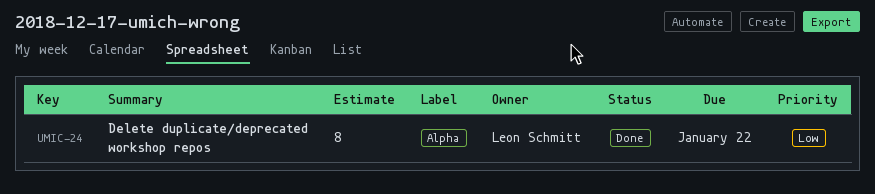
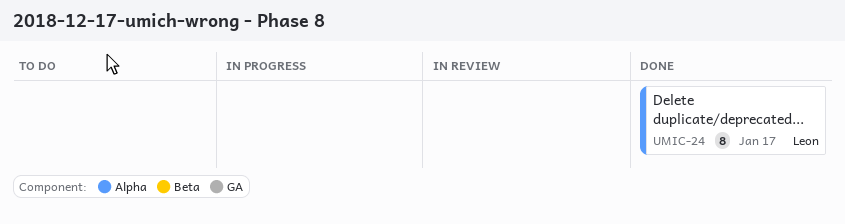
UMIC-24, due: Jan 22 -> Jan 17

